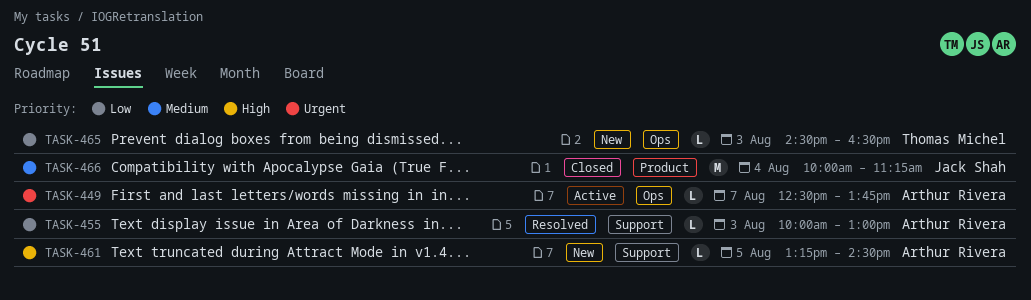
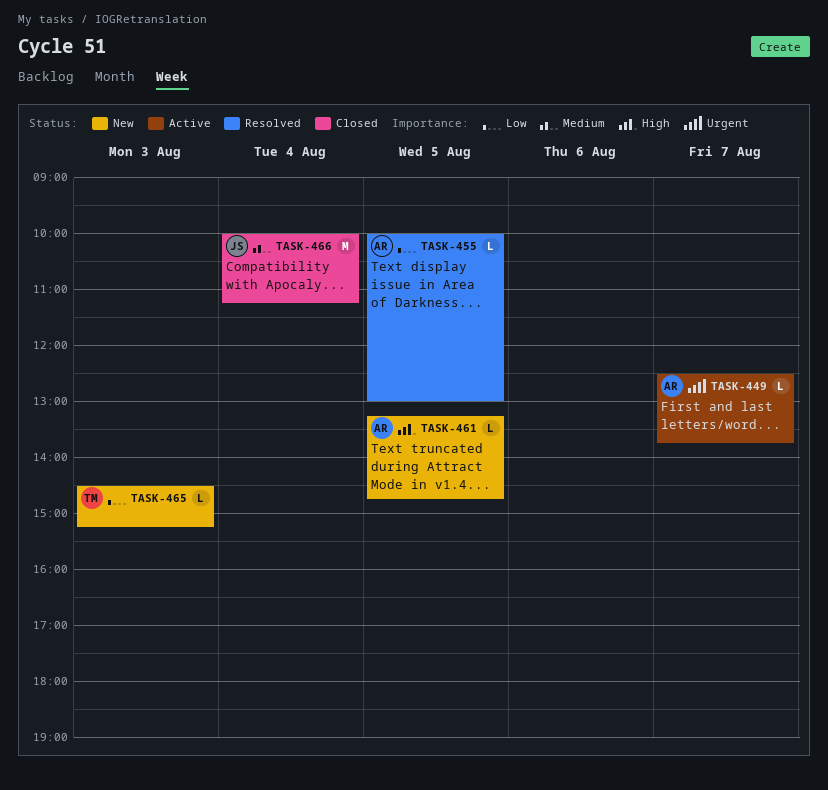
TASK-455, day: Aug 3 -> Aug 5
TASK-461, ends: 14:30 -> 14:45
TASK-465, ends: 16:30 -> 15:15

